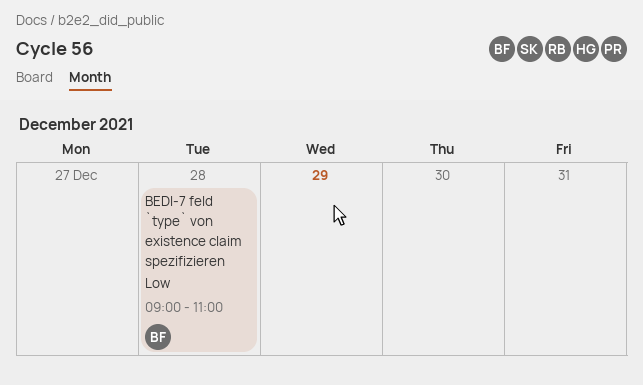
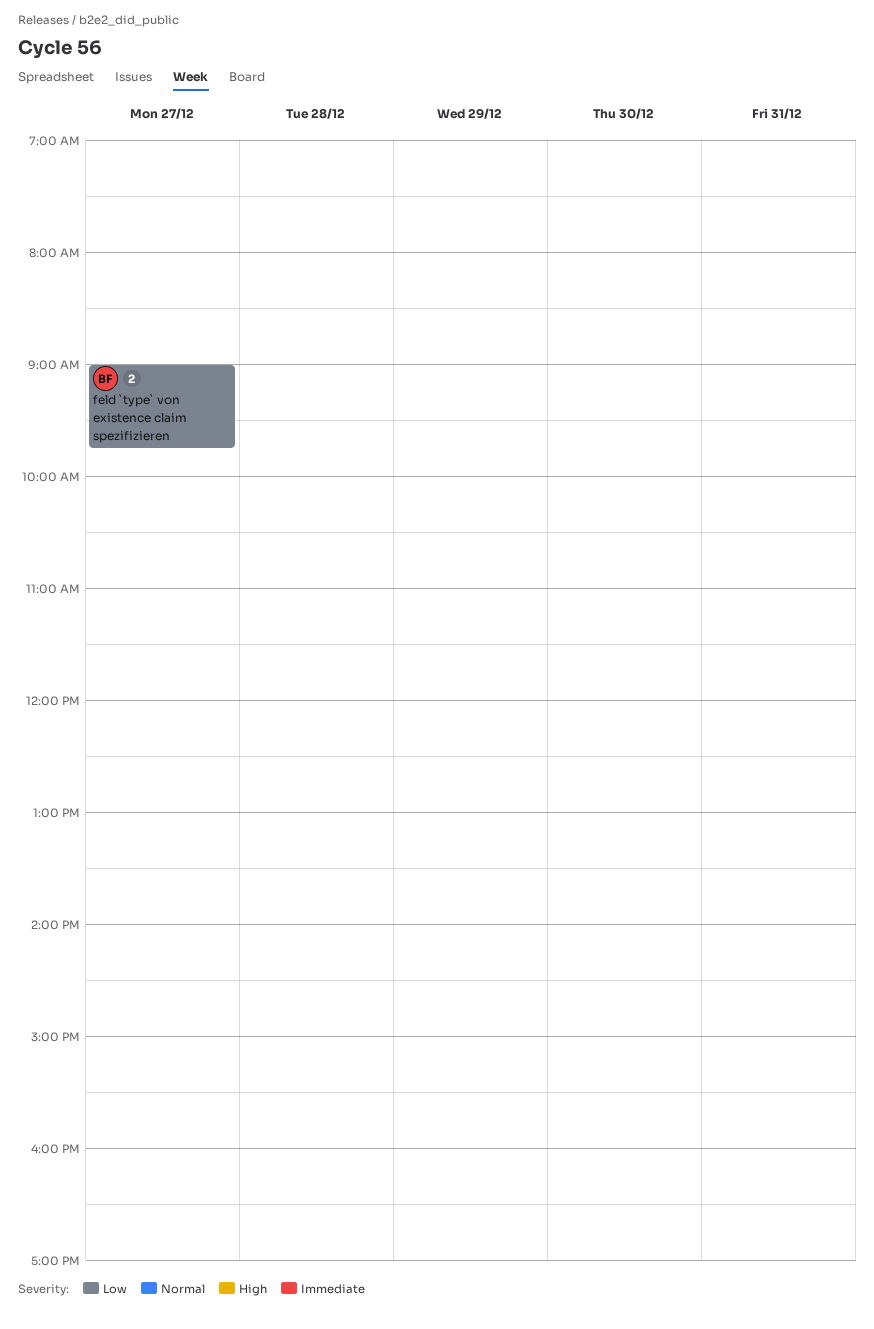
feld `type` von existence claim spezifizieren, day: Dec 28 -> Dec 27
feld `type` von existence claim spezifizieren, ends: 11:00 -> 09:45

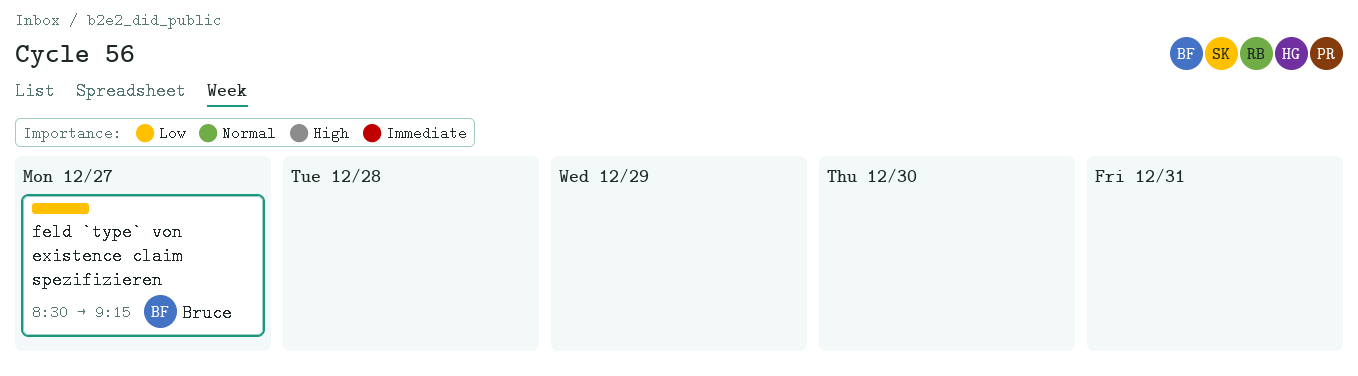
feld `type` von existence claim spezifizieren, begins: 09:00 -> 08:30
feld `type` von existence claim spezifizieren, ends: 09:45 -> 09:15

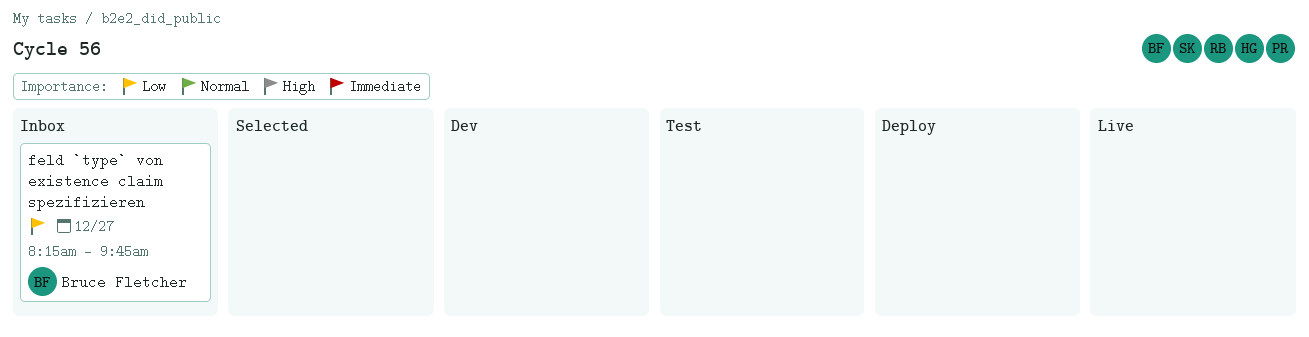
feld `type` von existence claim spezifizieren, begins: 08:30 -> 08:15
feld `type` von existence claim spezifizieren, ends: 09:15 -> 09:45

